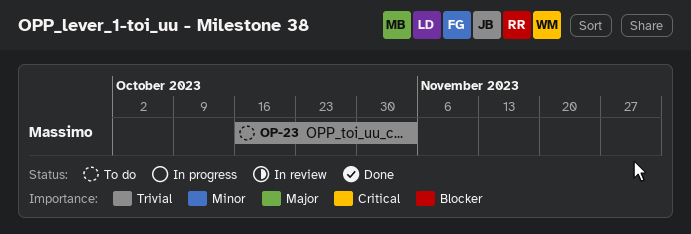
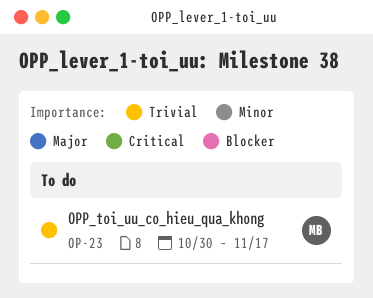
OP-23, start: Oct 16 -> Oct 30
OP-23, due: Nov 3 -> Nov 17

